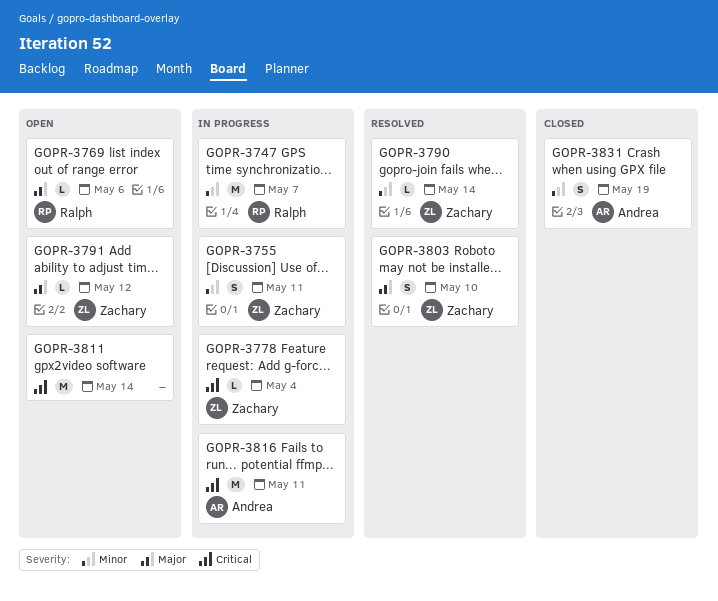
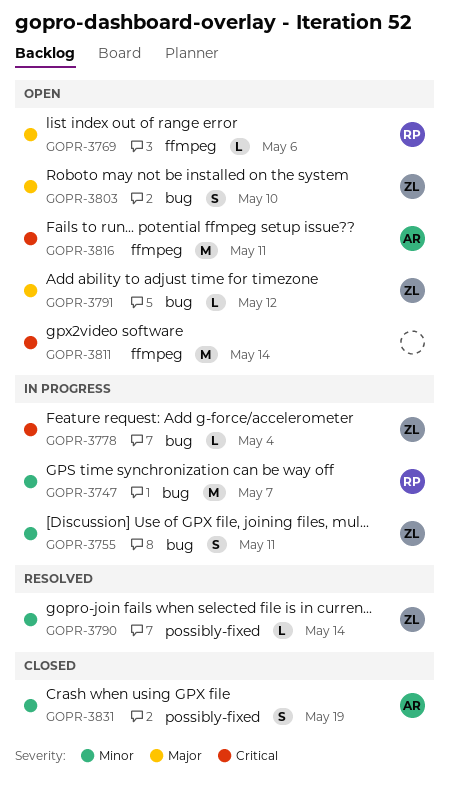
GOPR-3803, status: Resolved -> Open
GOPR-3816, status: In progress -> Open

